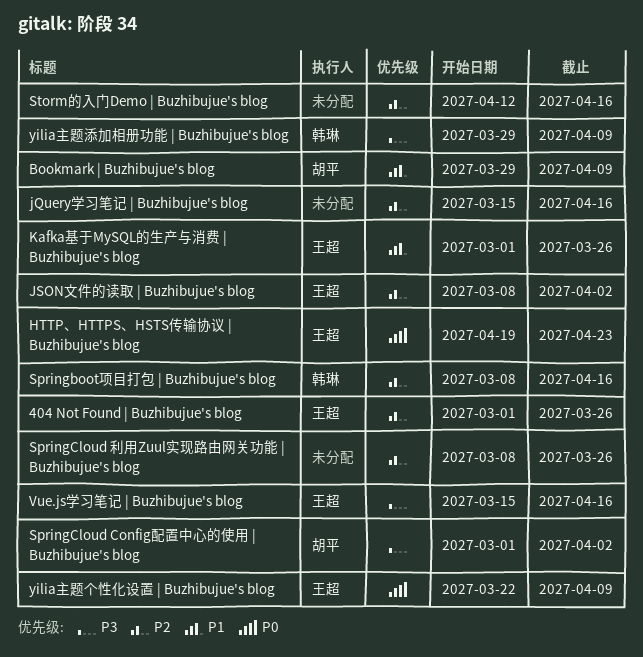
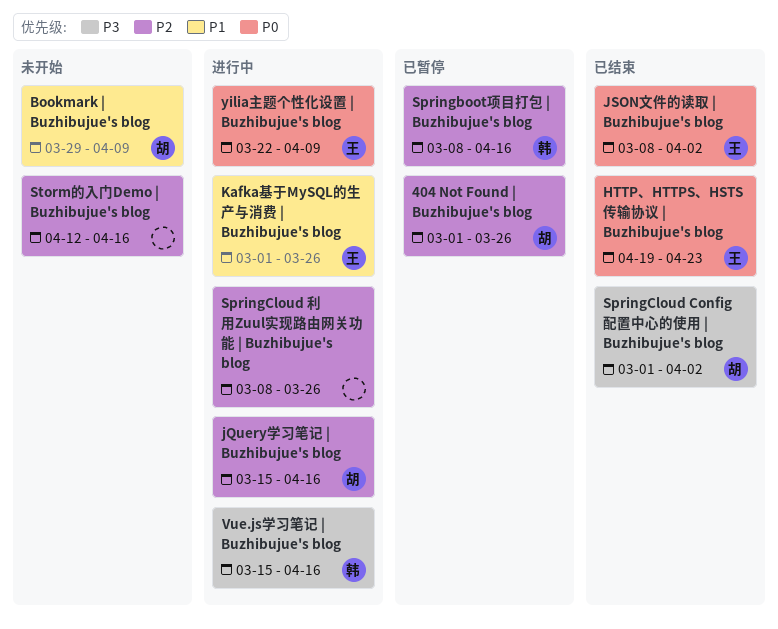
404 Not Found | Buzhibujue's blog, owner: 王超 -> 胡平
jQuery学习笔记 | Buzhibujue's blog, owner: none -> 胡平
JSON文件的读取 | Buzhibujue's blog, priority: P2 -> P0
Vue.js学习笔记 | Buzhibujue's blog, owner: 王超 -> 韩琳
yilia主题添加相册功能 | Buzhibujue's blog: present -> none

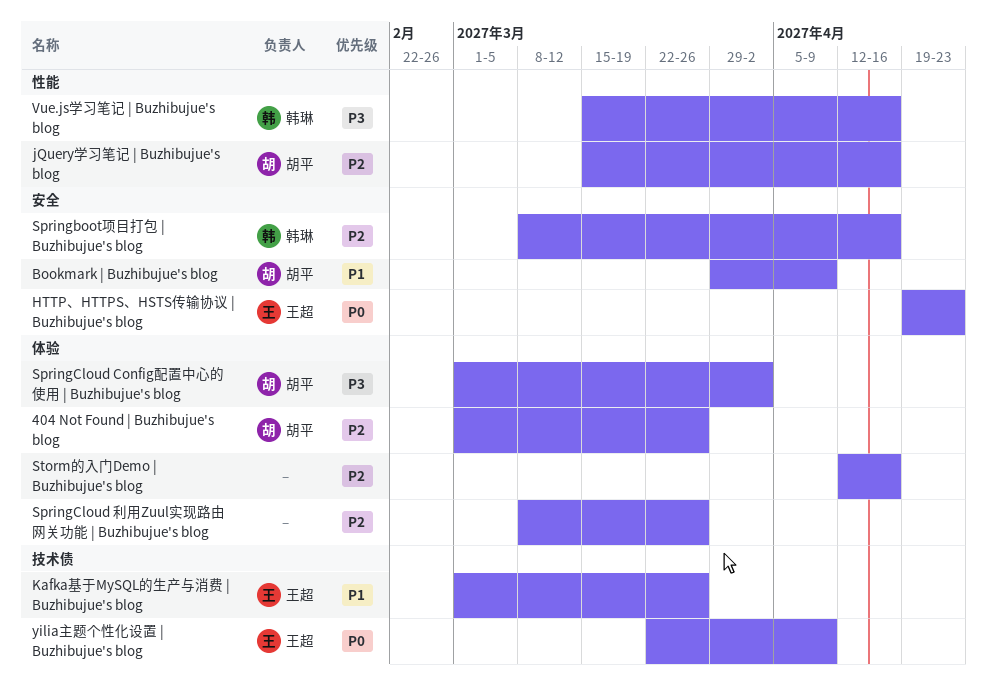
JSON文件的读取 | Buzhibujue's blog: present -> none

